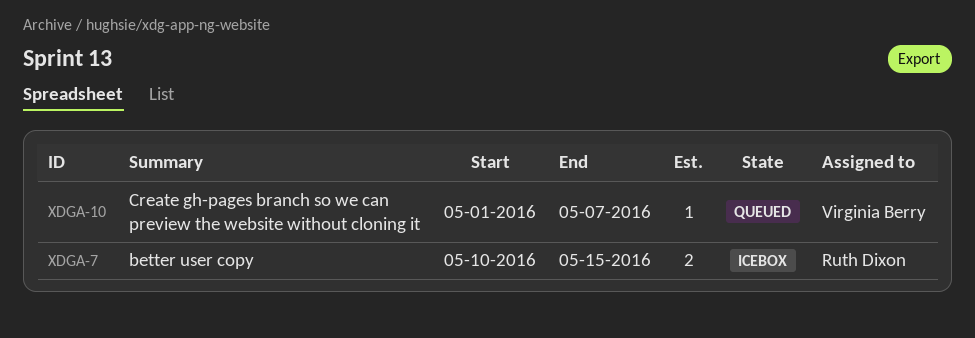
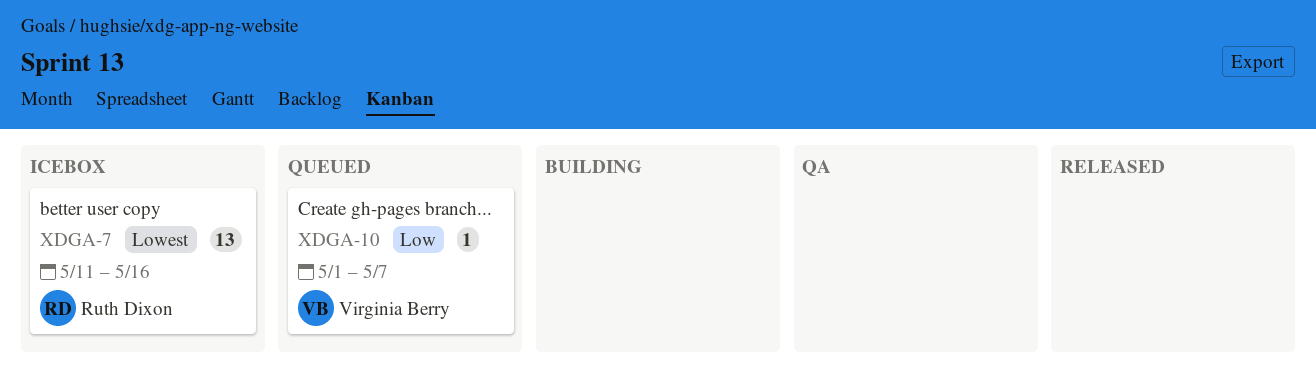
XDGA-7, estimate: 2 -> 13
XDGA-7, start: May 10 -> May 11
XDGA-7, due: May 15 -> May 16

